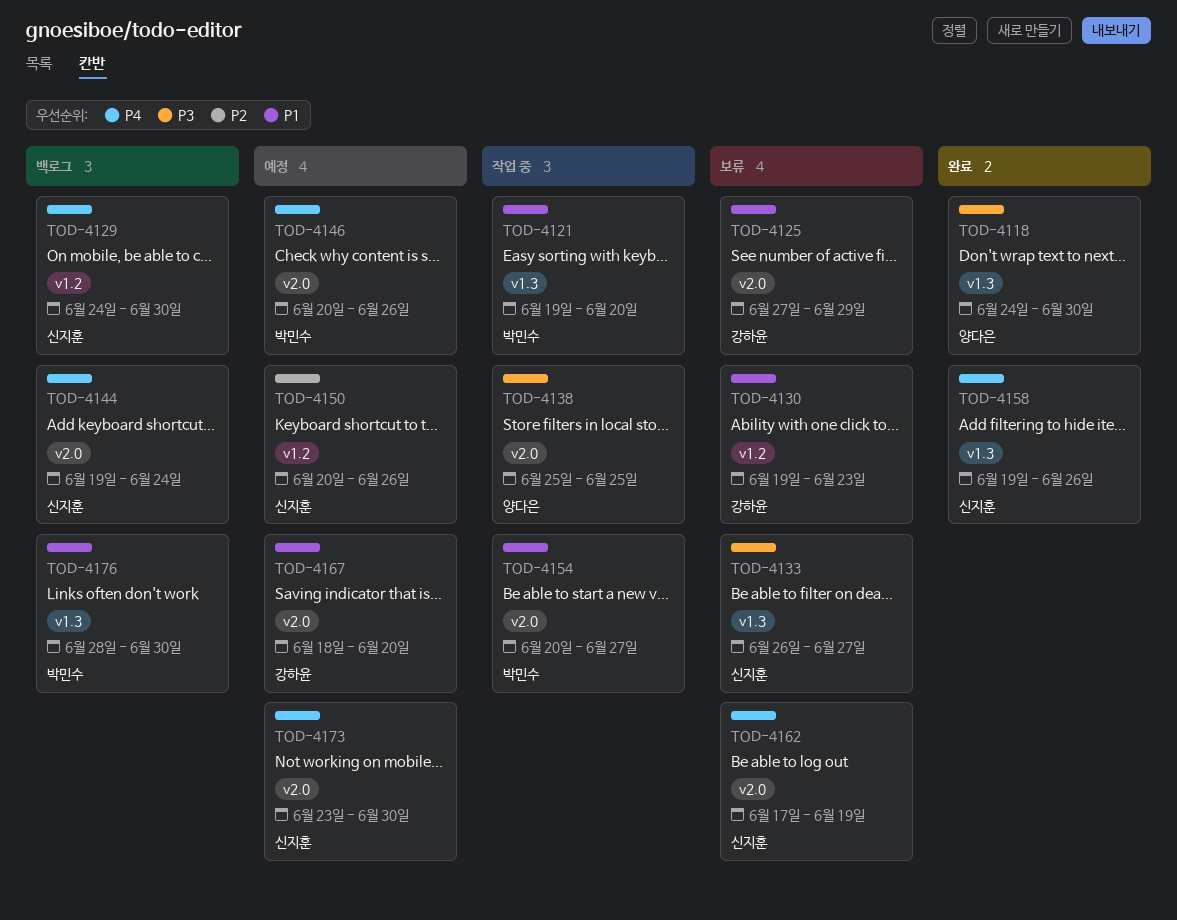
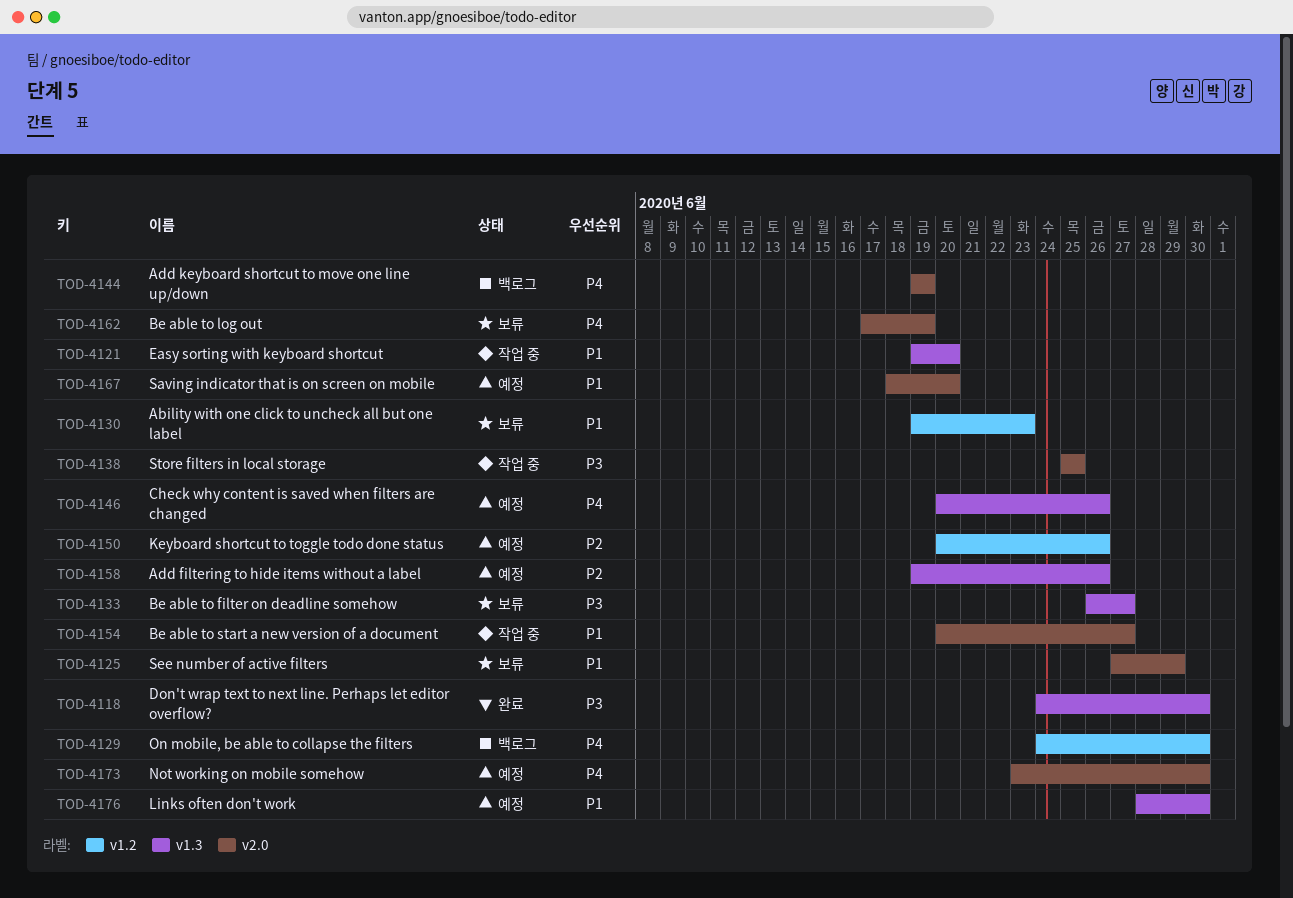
TOD-4144, due: Jun 24 -> Jun 19
TOD-4146, label: v2.0 -> v1.3
TOD-4158, status: 완료 -> 예정
TOD-4158, priority: P4 -> P2
TOD-4176, status: 백로그 -> 예정

